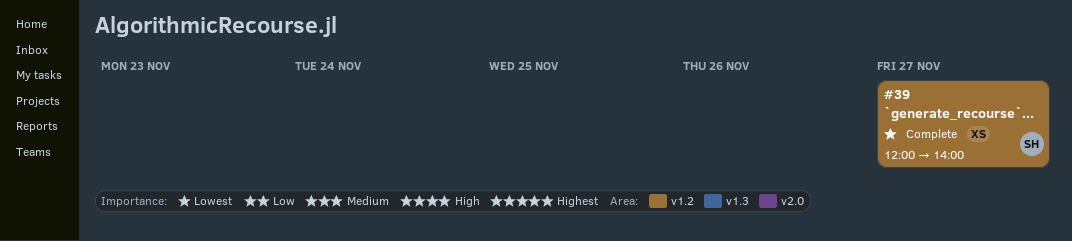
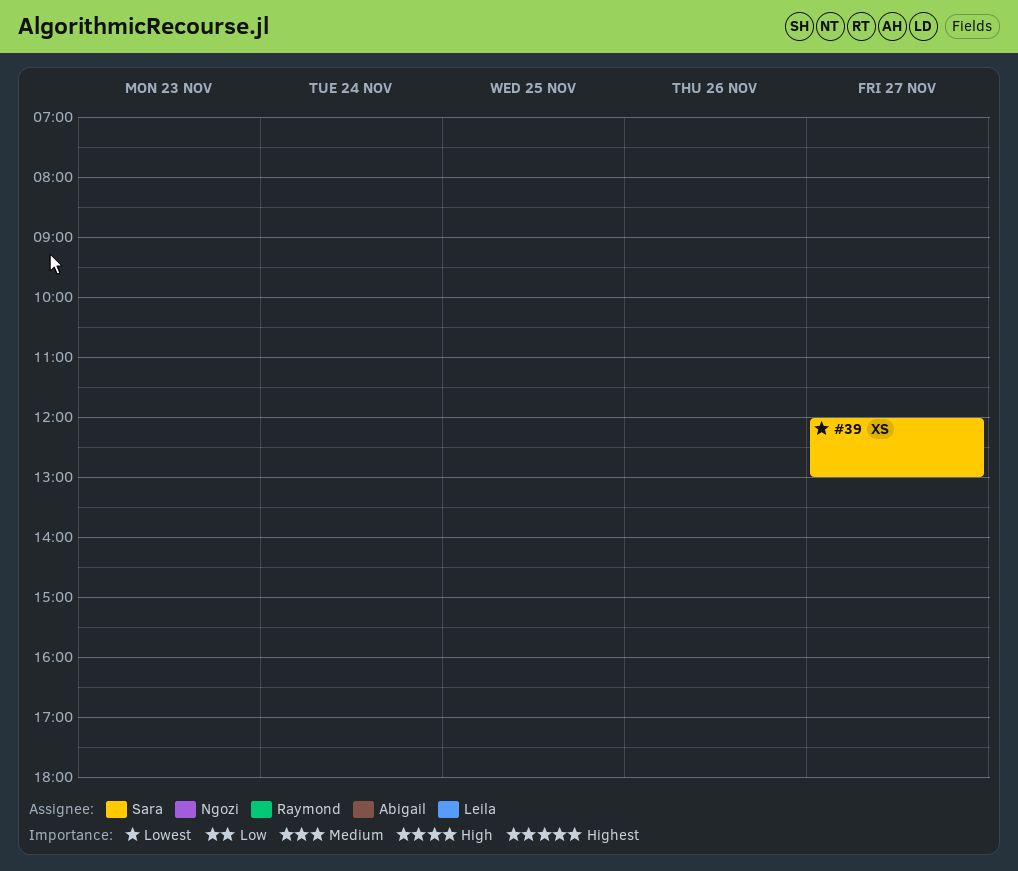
#39, ends: 14:00 -> 13:00

